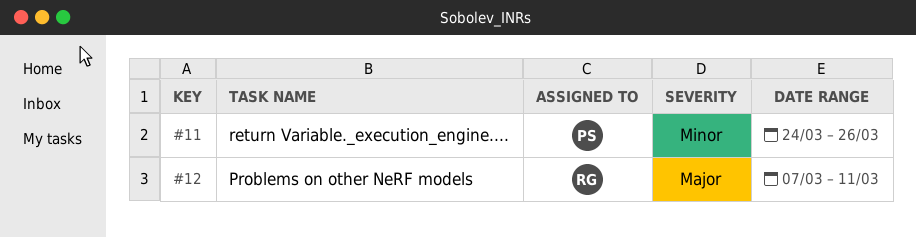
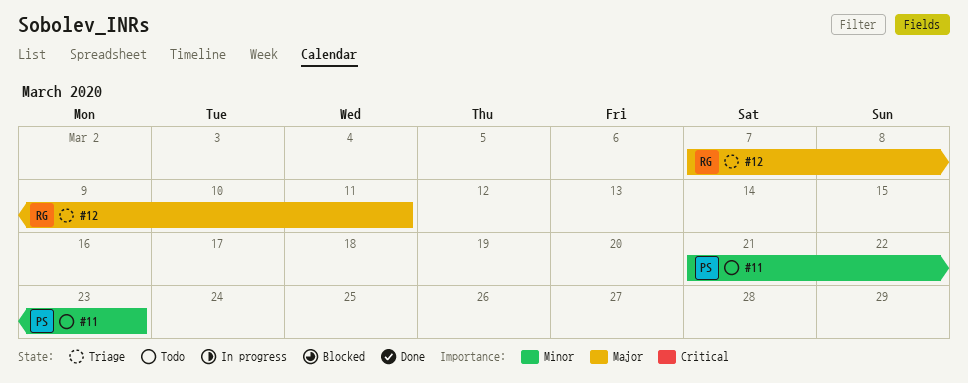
#11, start: Mar 24 -> Mar 21
#11, due: Mar 26 -> Mar 23

